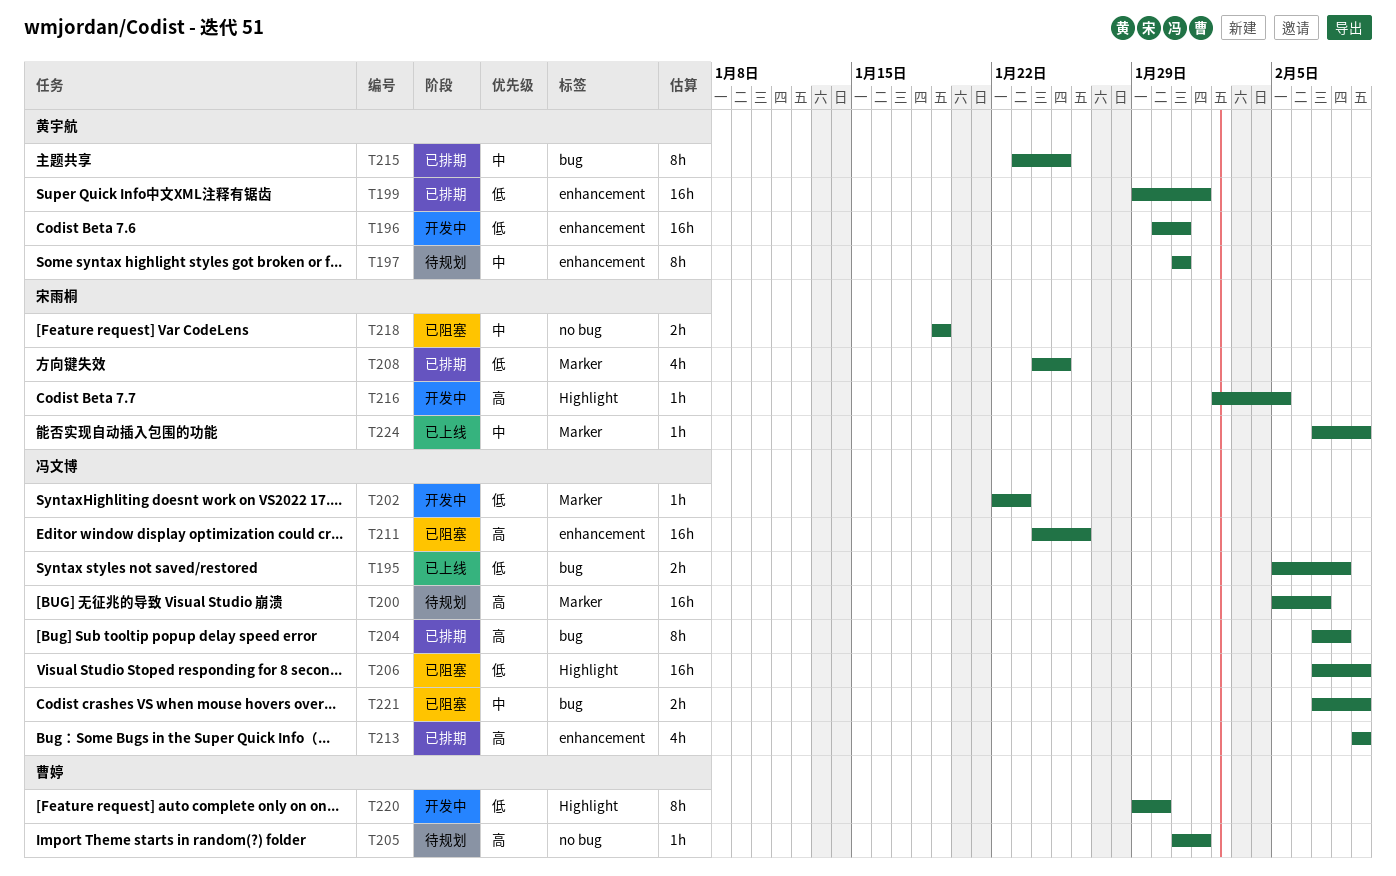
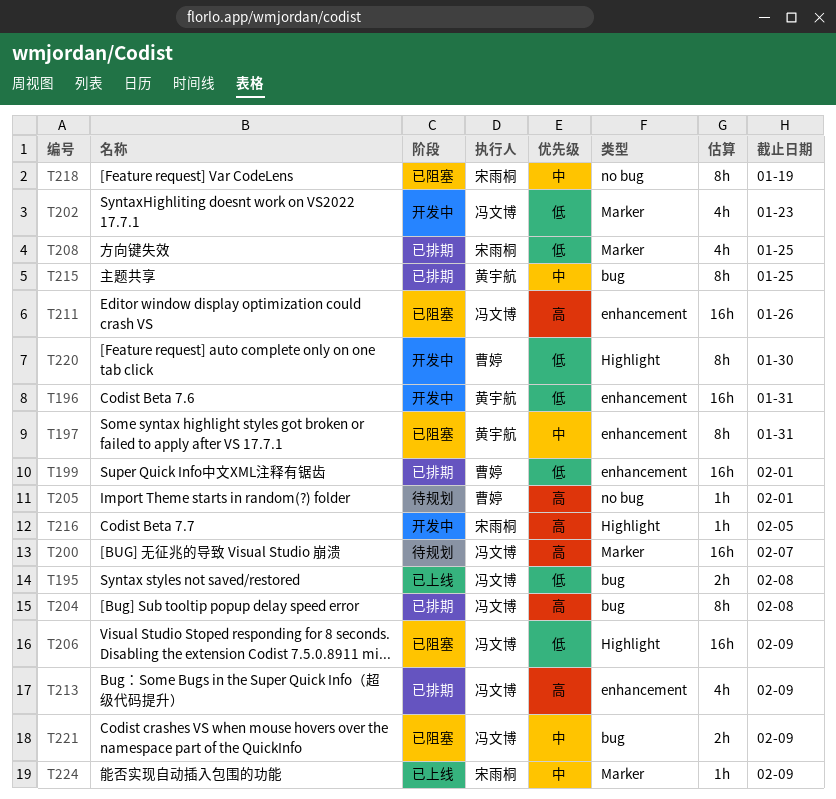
T197, status: 待规划 -> 已阻塞
T199, owner: 黄宇航 -> 曹婷
T202, estimate: 1h -> 4h
T218, estimate: 2h -> 8h

